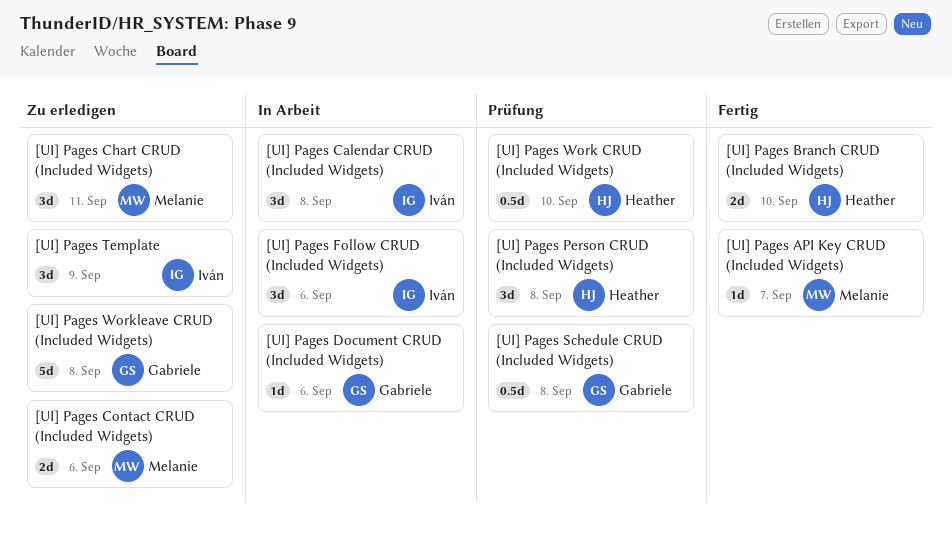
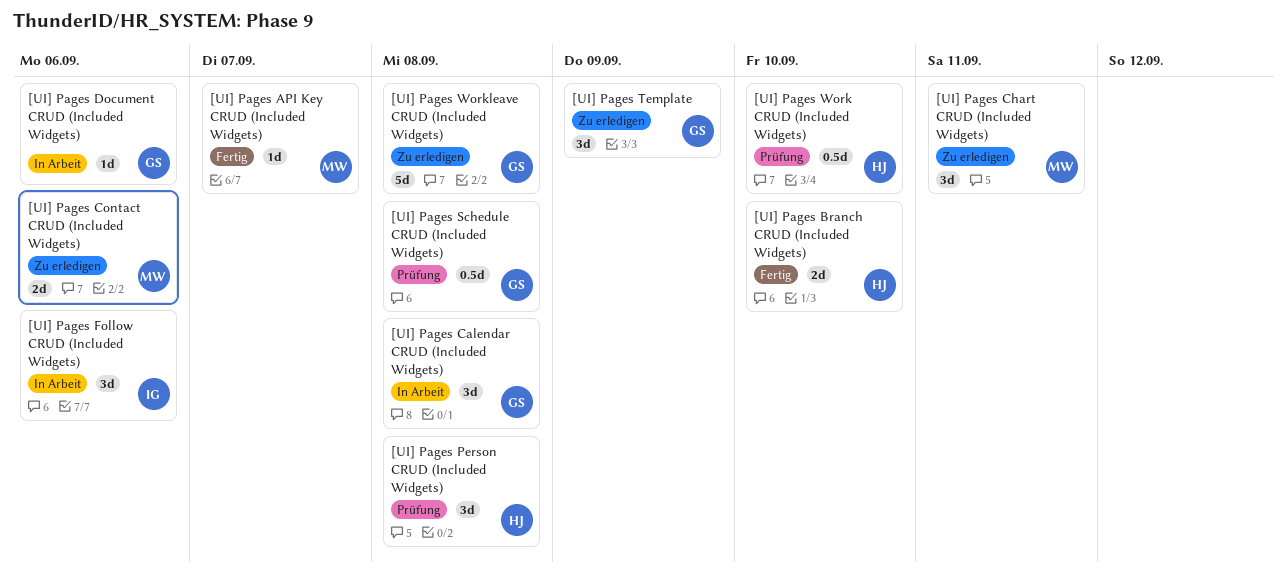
[UI] Pages Calendar CRUD (Included Widgets), owner: Iván -> Gabriele
[UI] Pages Template, owner: Iván -> Gabriele

